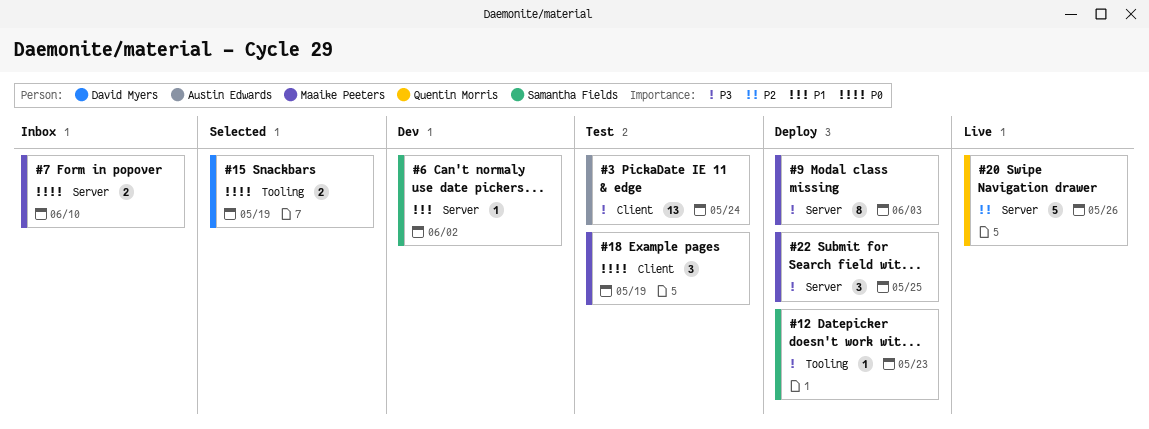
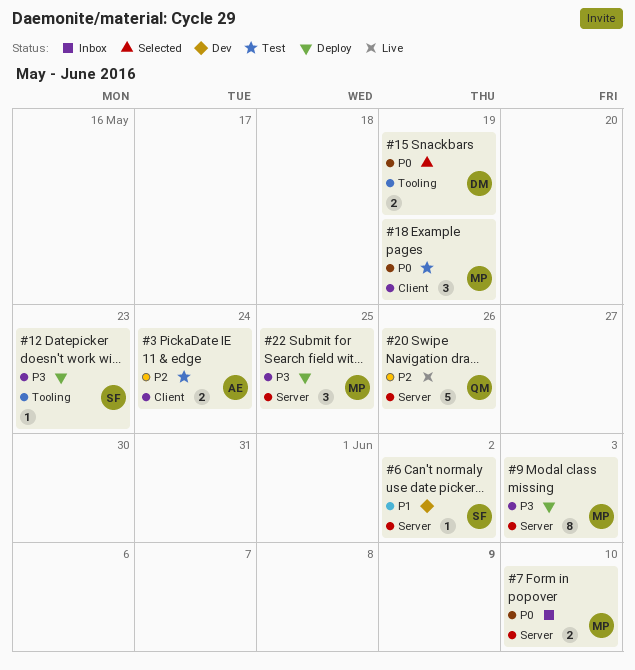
#3, priority: P3 -> P2
#3, estimate: 13 -> 2

